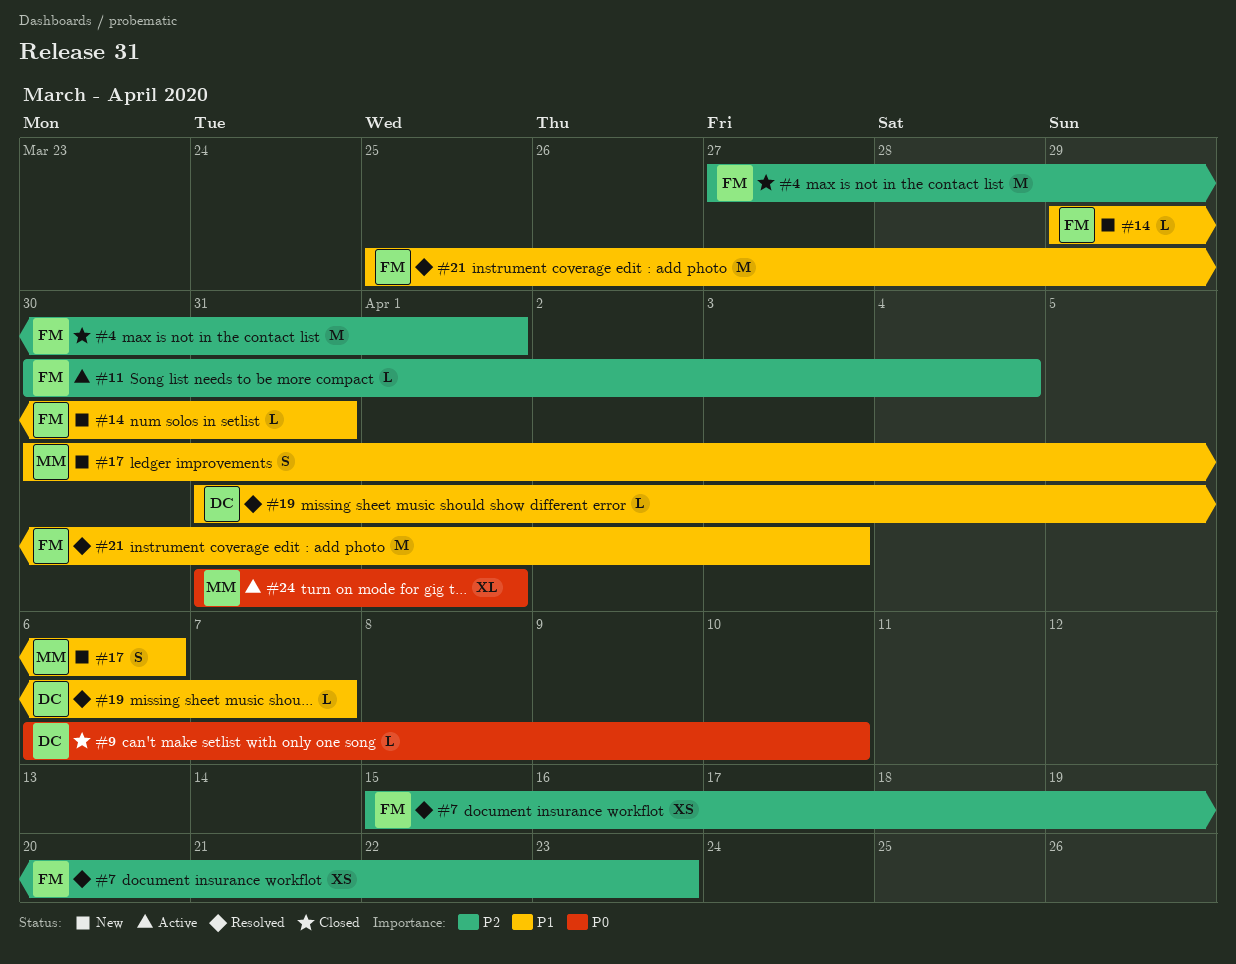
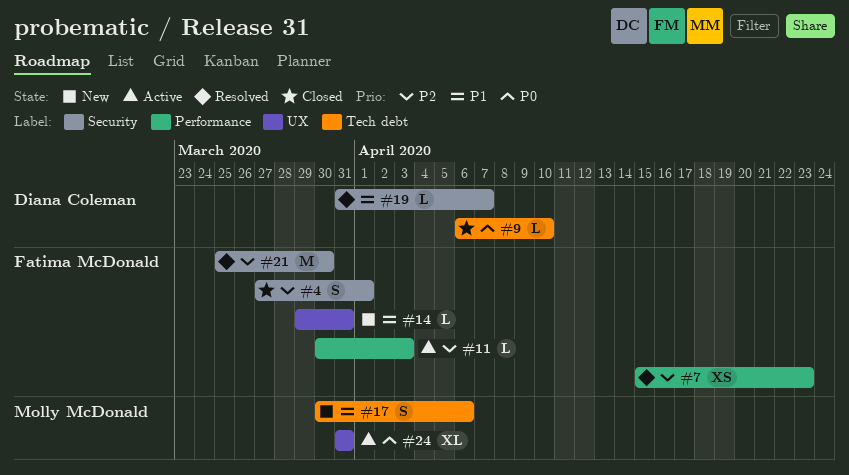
#4, estimate: M -> S
#11, due: Apr 4 -> Apr 3
#21, priority: P1 -> P2
#21, due: Apr 3 -> Mar 30
#24, due: Apr 1 -> Mar 31

